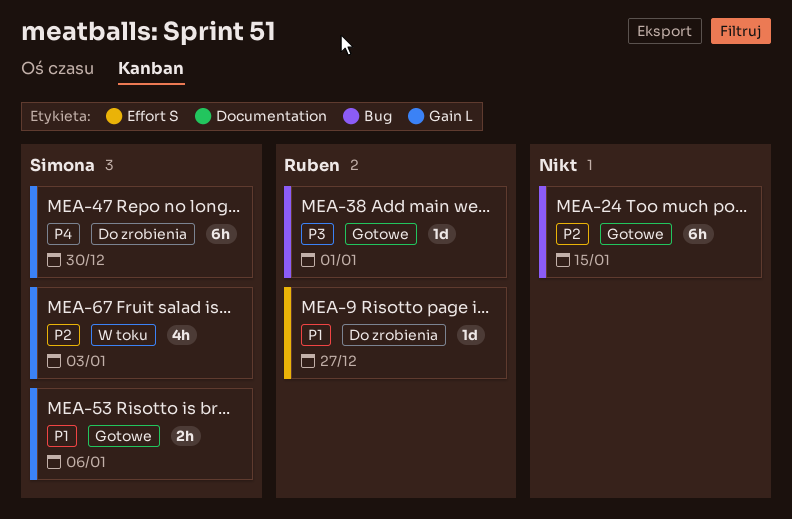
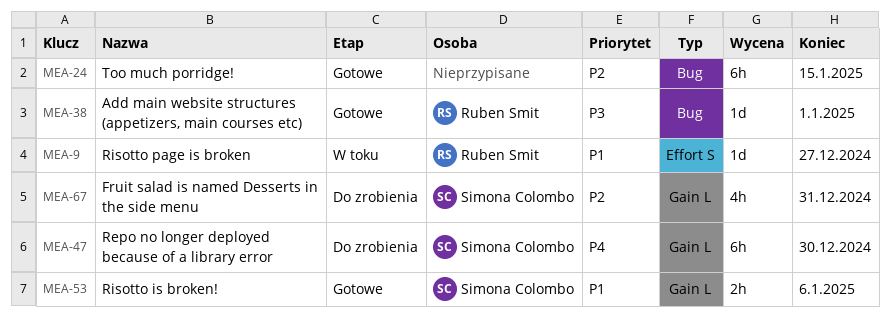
MEA-9, status: Do zrobienia -> W toku
MEA-67, status: W toku -> Do zrobienia
MEA-67, due: Jan 3 -> Dec 31

